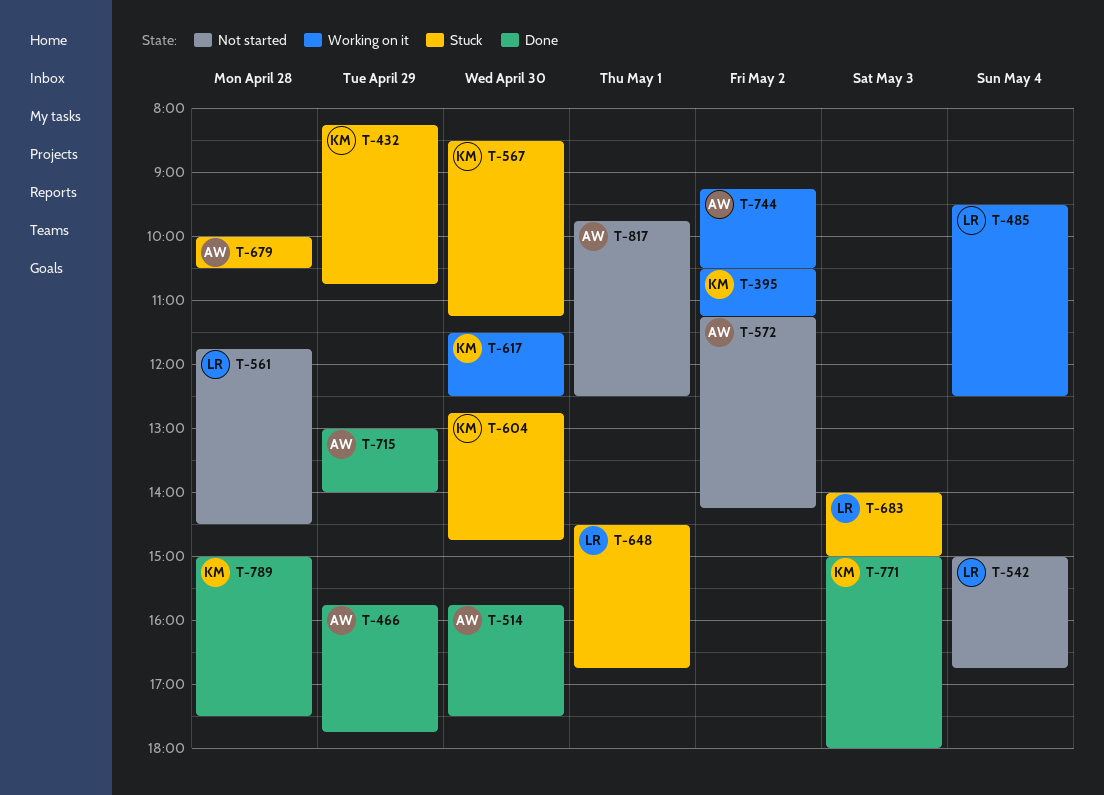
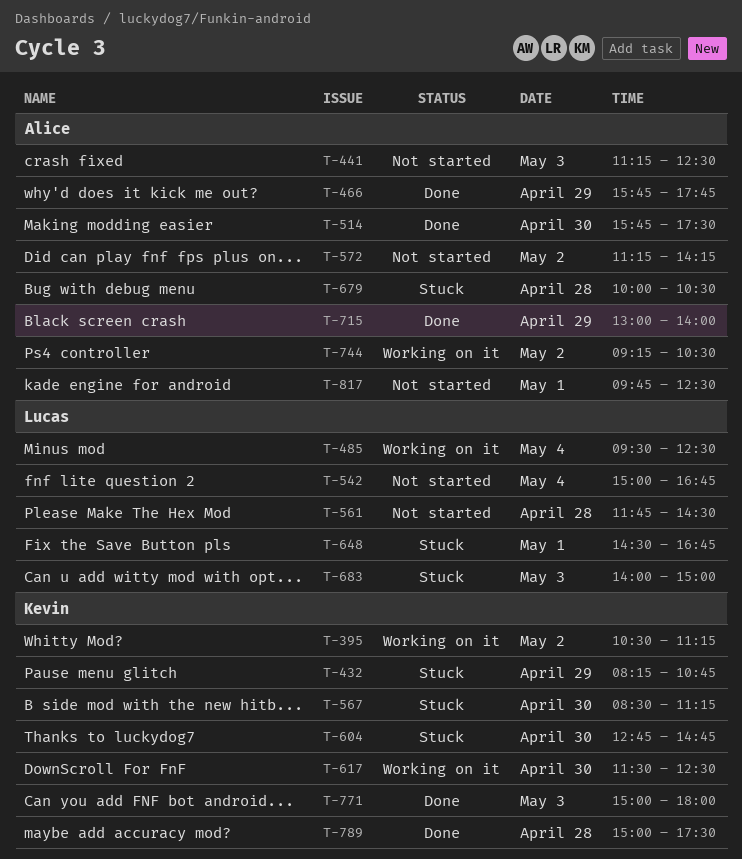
T-441: none -> present

